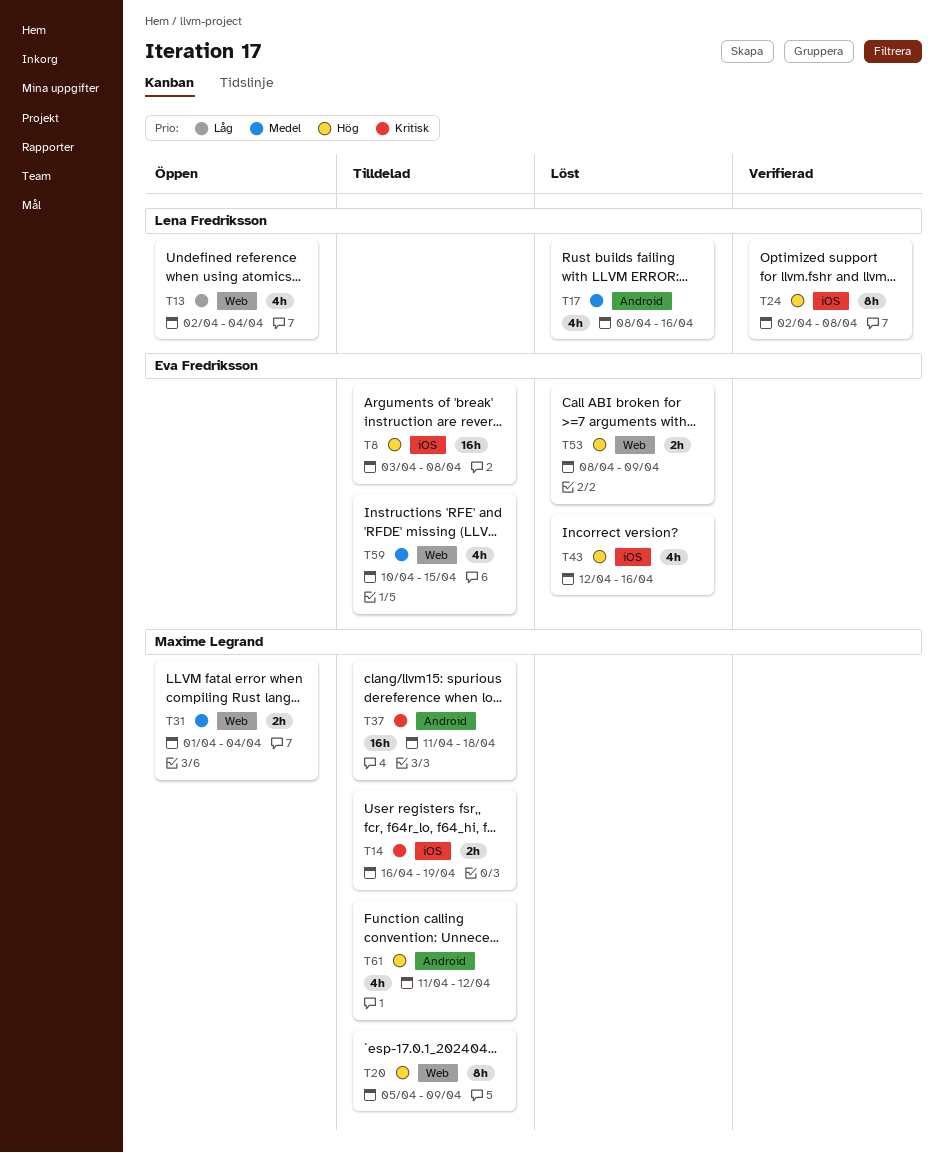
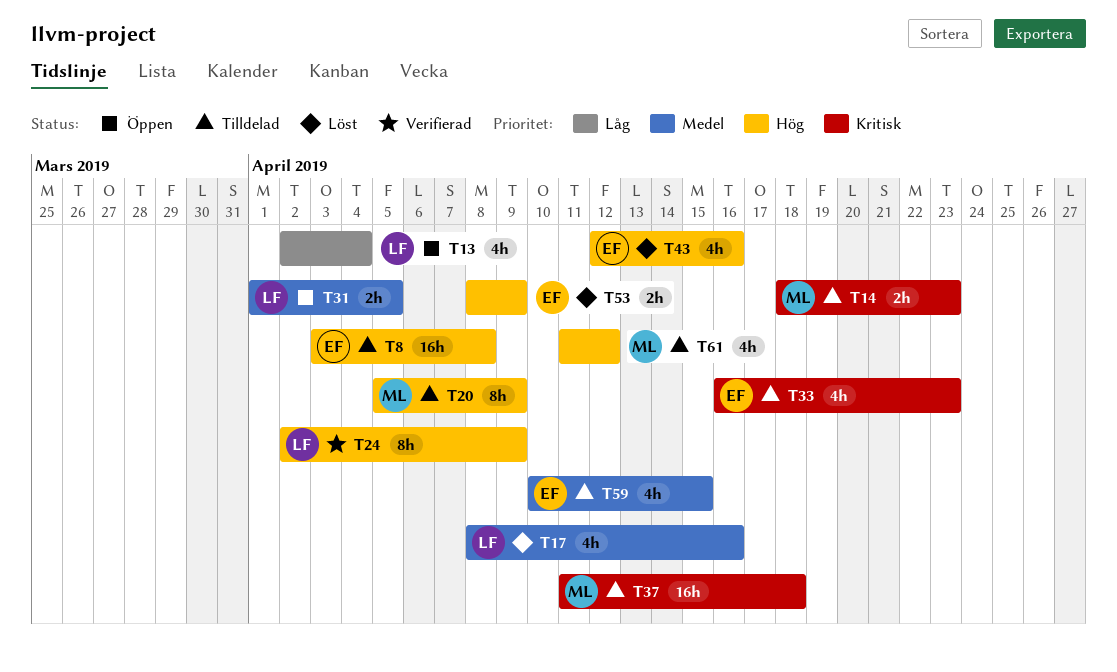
T14, start: Apr 16 -> Apr 18
T14, due: Apr 19 -> Apr 23
T24, due: Apr 8 -> Apr 9
T31, owner: Maxime Legrand -> Lena Fredriksson
T31, due: Apr 4 -> Apr 5
T33: none -> present

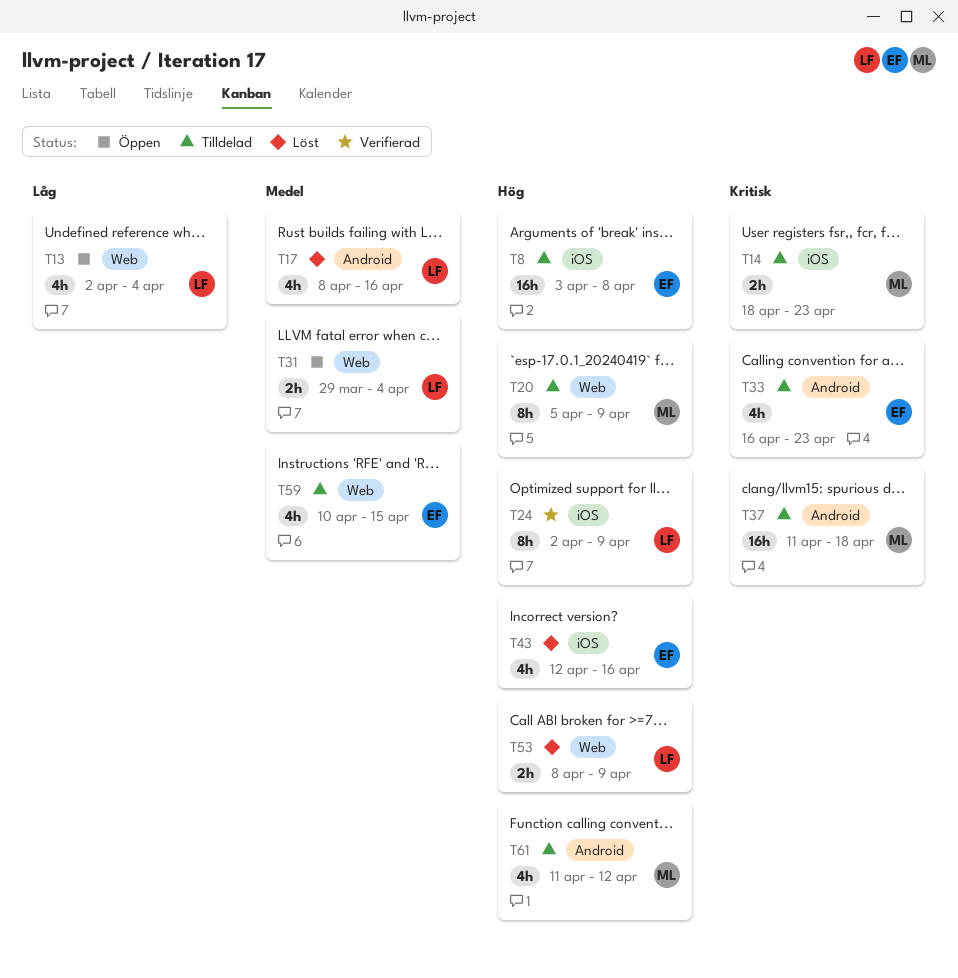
T31, start: Apr 1 -> Mar 29
T31, due: Apr 5 -> Apr 4
T53, owner: EF -> LF

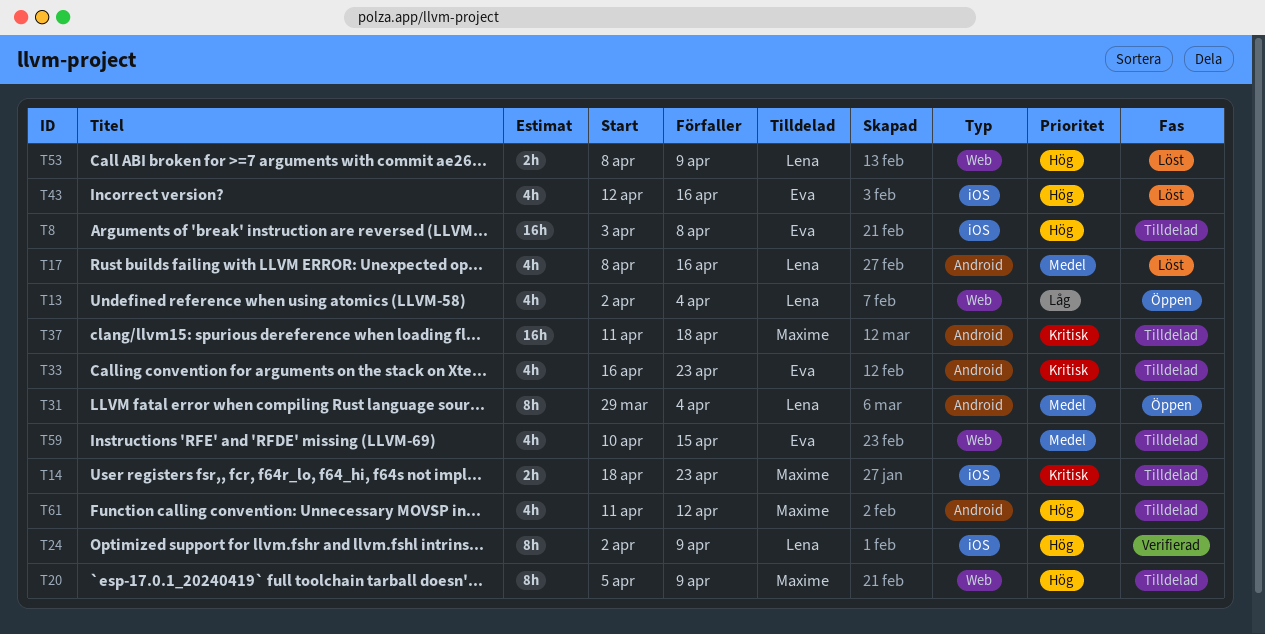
T31, label: Web -> Android
T31, estimate: 2h -> 8h

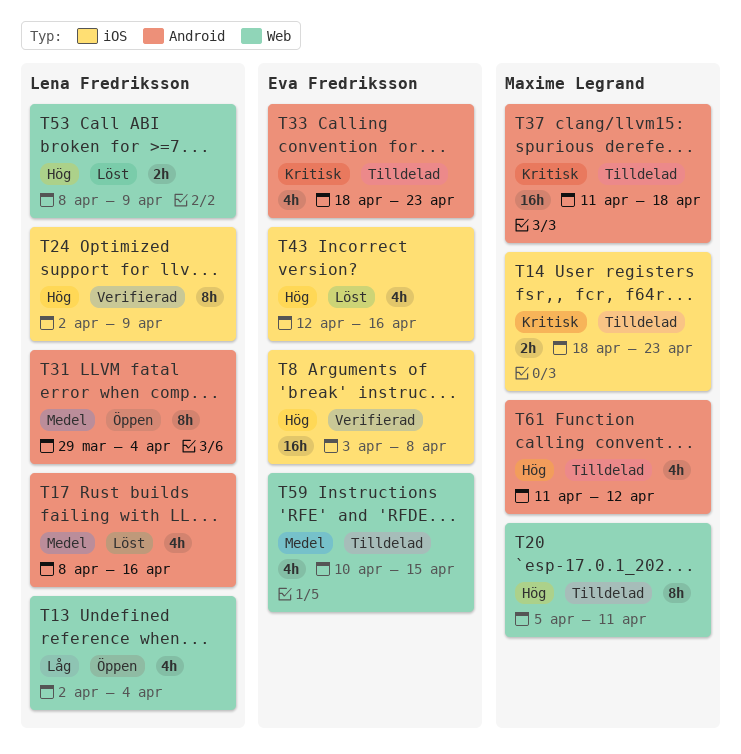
T8, status: Tilldelad -> Verifierad
T20, due: Apr 9 -> Apr 11
T33, start: Apr 16 -> Apr 18

